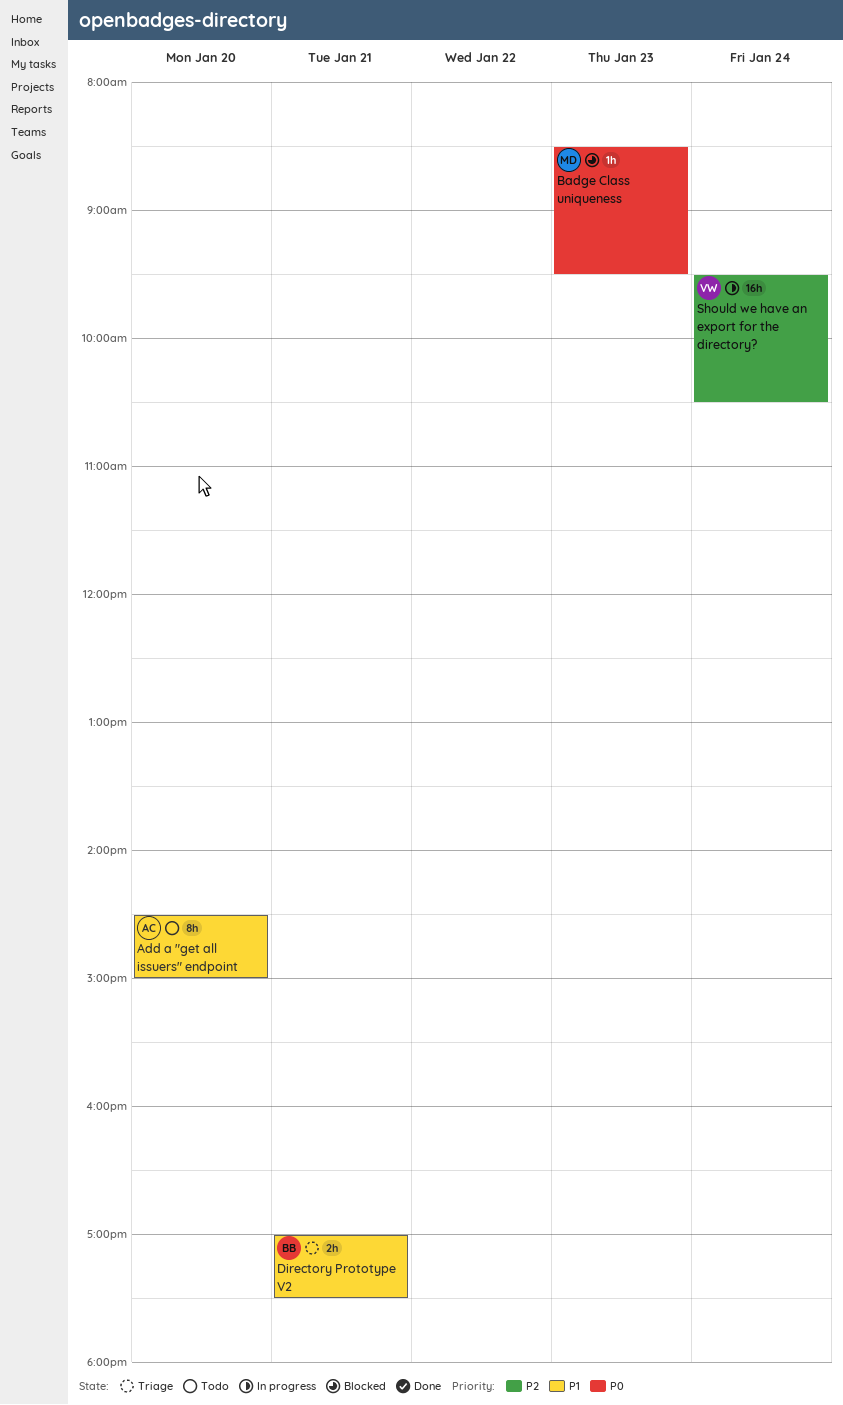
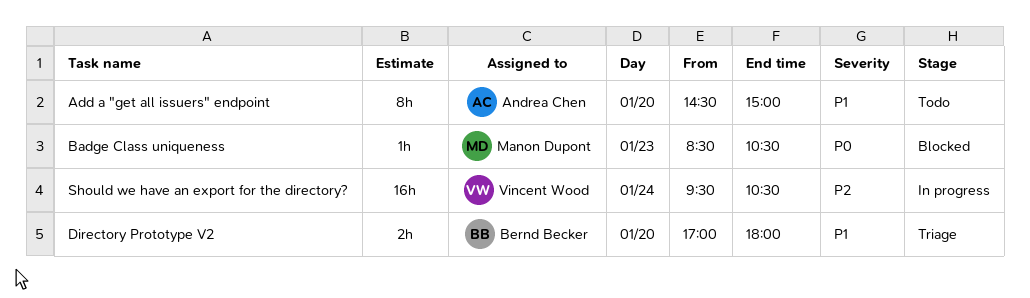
Badge Class uniqueness, ends: 09:30 -> 10:30
Directory Prototype V2, day: Jan 21 -> Jan 20
Directory Prototype V2, ends: 17:30 -> 18:00

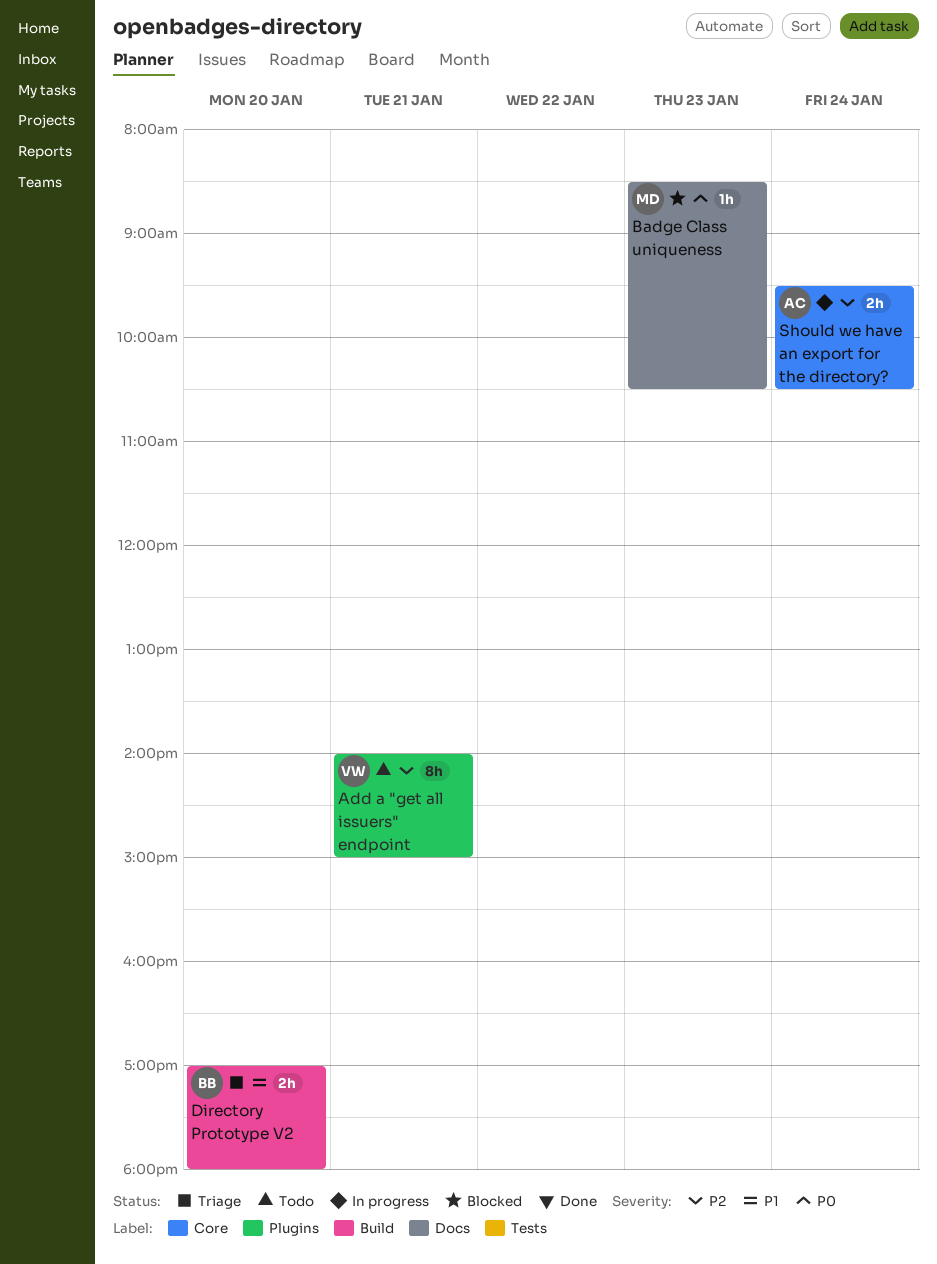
Add a "get all issuers" endpoint, owner: Andrea Chen -> Vincent Wood
Add a "get all issuers" endpoint, priority: P1 -> P2
Add a "get all issuers" endpoint, day: Jan 20 -> Jan 21
Add a "get all issuers" endpoint, begins: 14:30 -> 14:00
Should we have an export for the directory?, owner: Vincent Wood -> Andrea Chen
Should we have an export for the directory?, estimate: 16h -> 2h

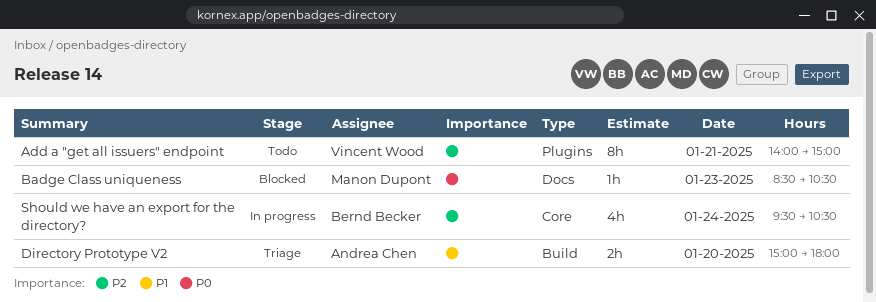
Directory Prototype V2, owner: Bernd Becker -> Andrea Chen
Directory Prototype V2, begins: 17:00 -> 15:00
Should we have an export for the directory?, owner: Andrea Chen -> Bernd Becker
Should we have an export for the directory?, estimate: 2h -> 4h

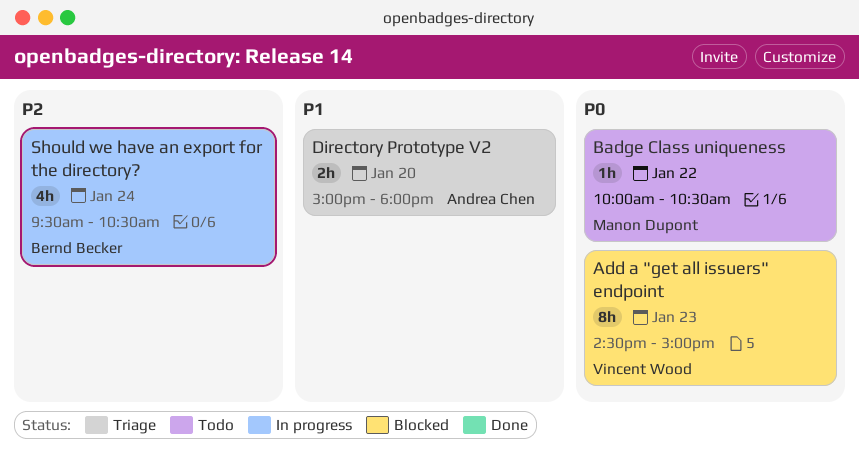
Add a "get all issuers" endpoint, status: Todo -> Blocked
Add a "get all issuers" endpoint, priority: P2 -> P0
Add a "get all issuers" endpoint, day: Jan 21 -> Jan 23
Add a "get all issuers" endpoint, begins: 14:00 -> 14:30
Badge Class uniqueness, status: Blocked -> Todo
Badge Class uniqueness, day: Jan 23 -> Jan 22
Badge Class uniqueness, begins: 08:30 -> 10:00

